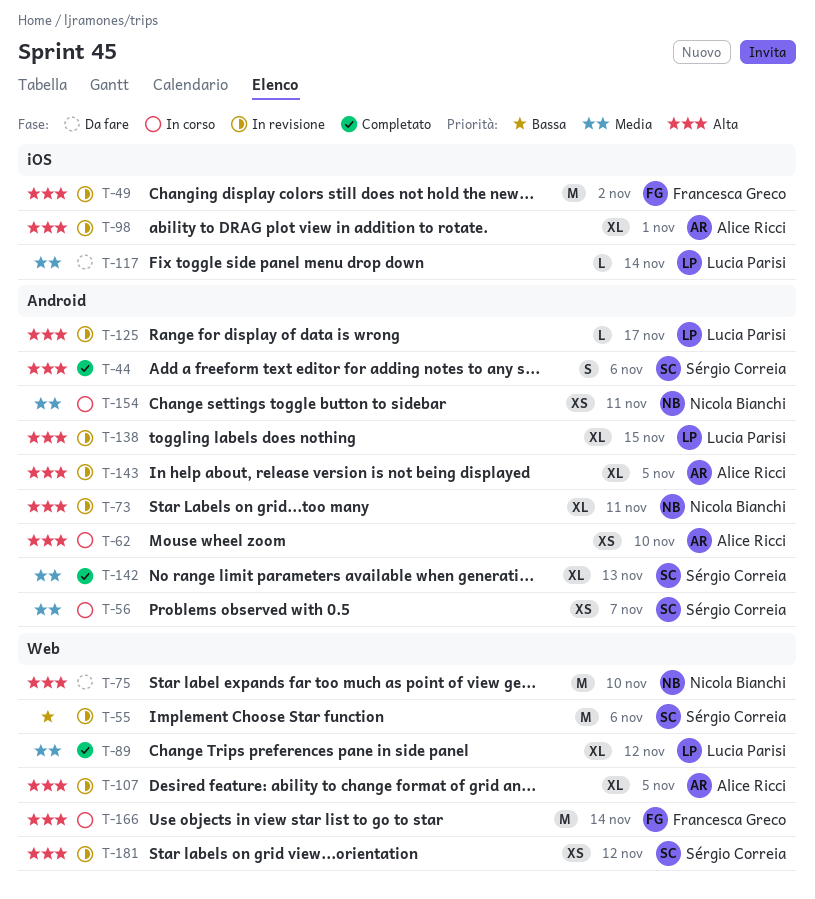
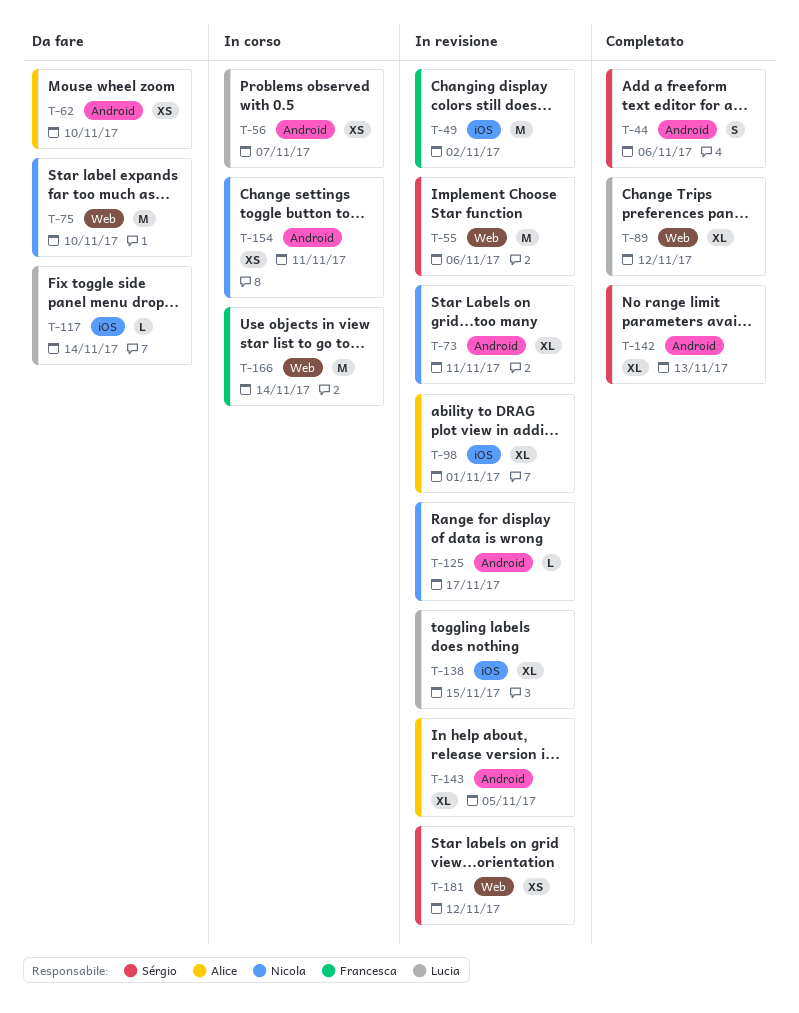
T-56, owner: Sérgio Correia -> Lucia Parisi
T-62, status: In corso -> Da fare
T-107: present -> none
T-125, owner: Lucia Parisi -> Nicola Bianchi
T-138, label: Android -> iOS

